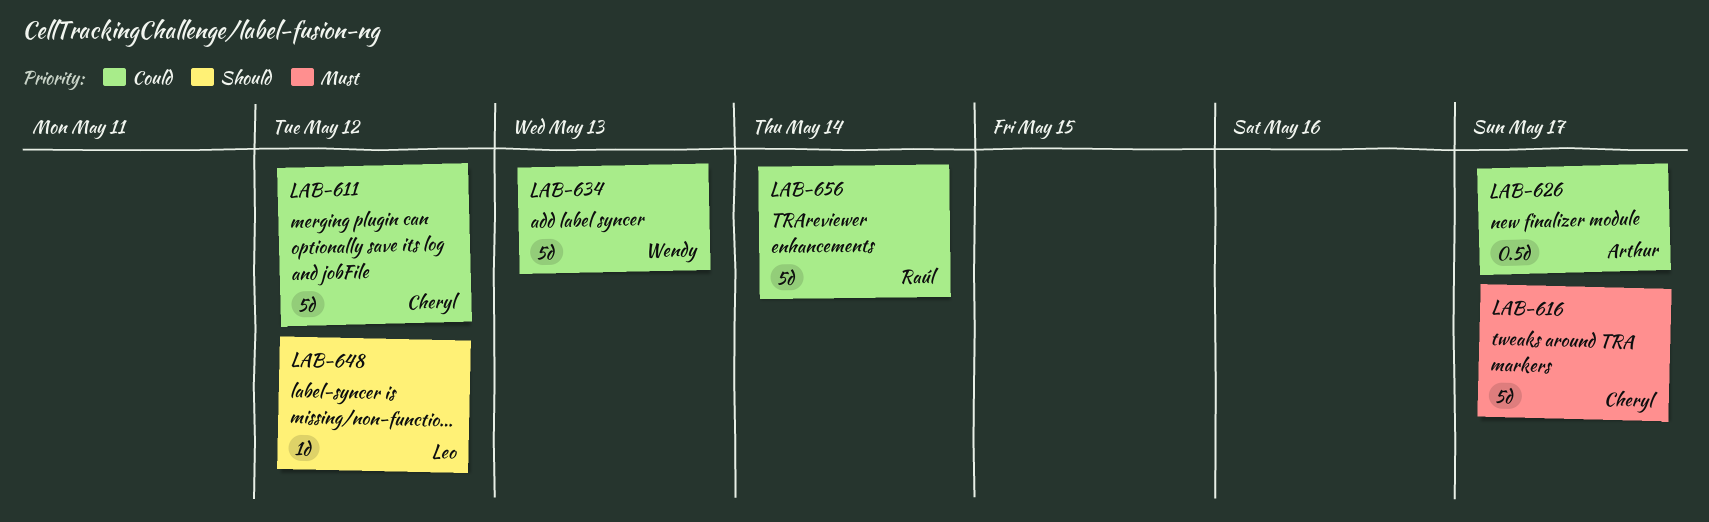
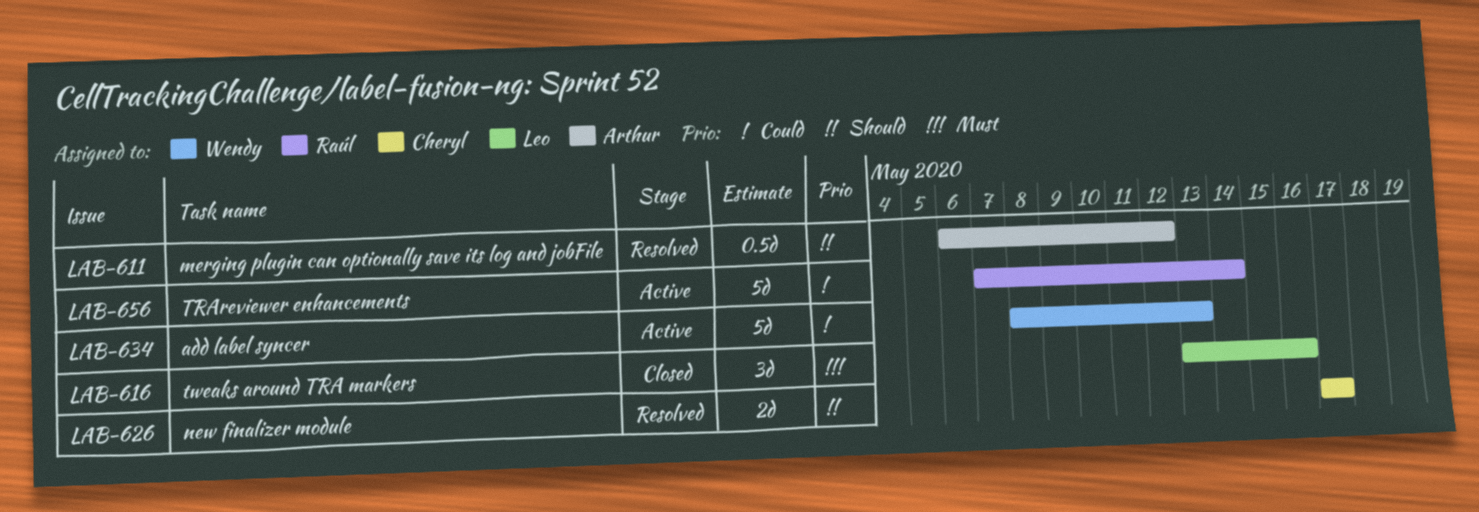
LAB-611, owner: Cheryl -> Arthur
LAB-611, priority: Could -> Should
LAB-611, estimate: 5d -> 0.5d
LAB-616, owner: Cheryl -> Leo
LAB-616, estimate: 5d -> 3d
LAB-616, due: May 17 -> May 16
LAB-626, owner: Arthur -> Cheryl
LAB-626, priority: Could -> Should
LAB-626, estimate: 0.5d -> 2d
LAB-648: present -> none

